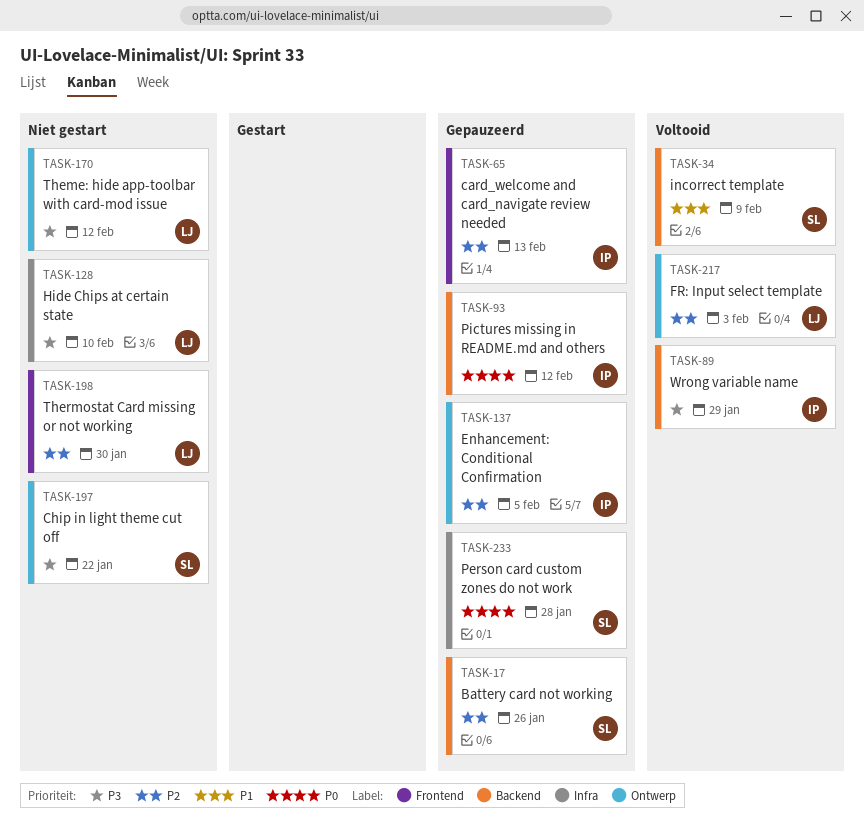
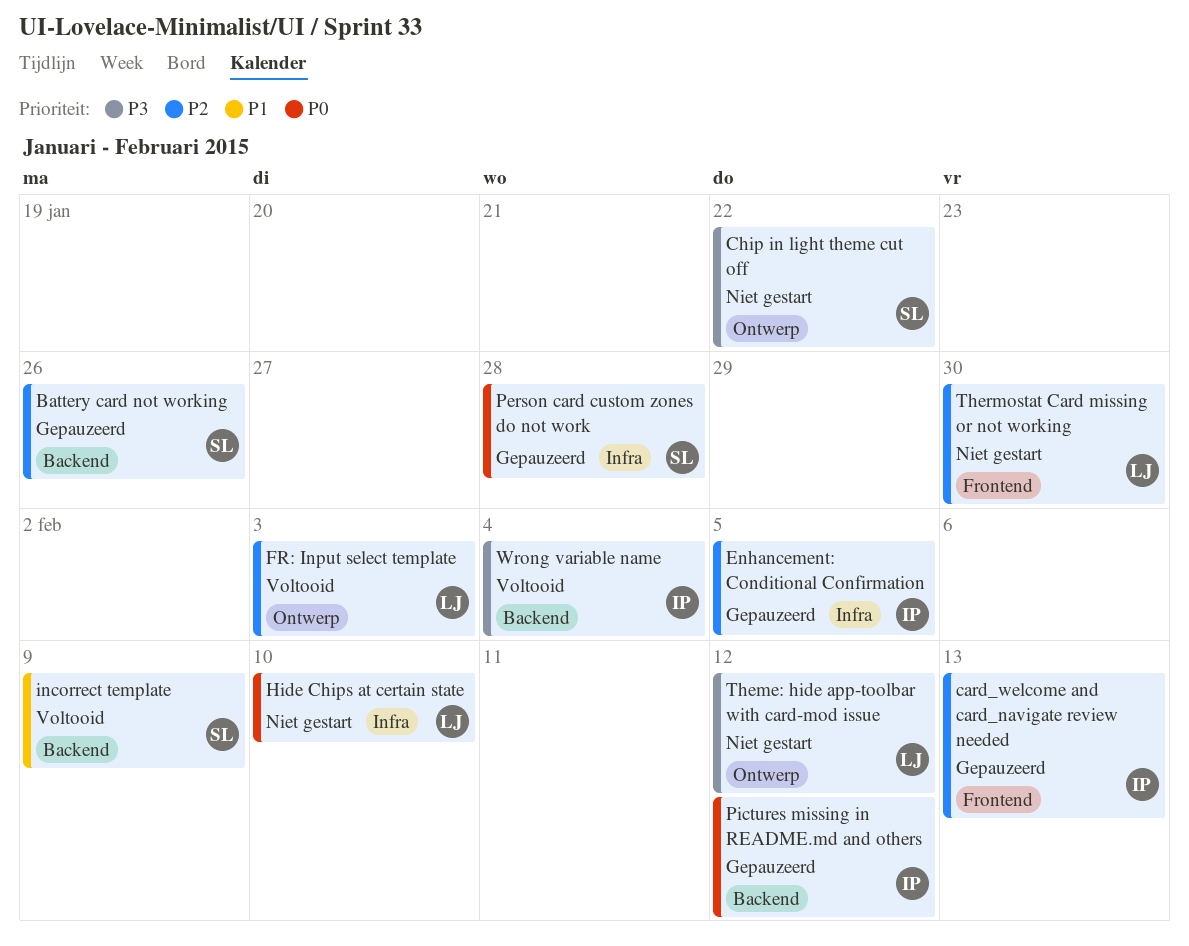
Enhancement: Conditional Confirmation, label: Ontwerp -> Infra
Hide Chips at certain state, priority: P3 -> P0
Wrong variable name, due: Jan 29 -> Feb 4

